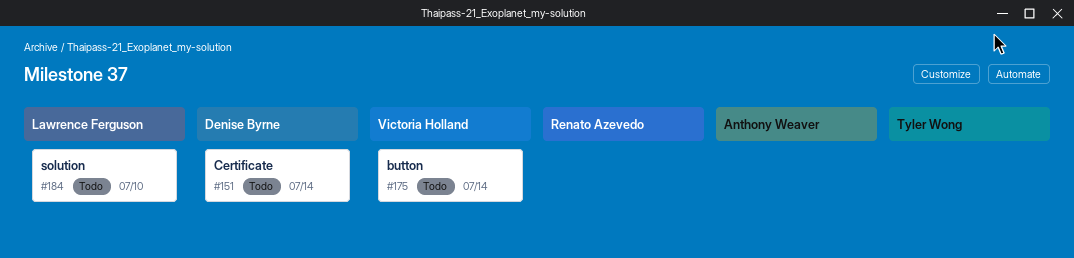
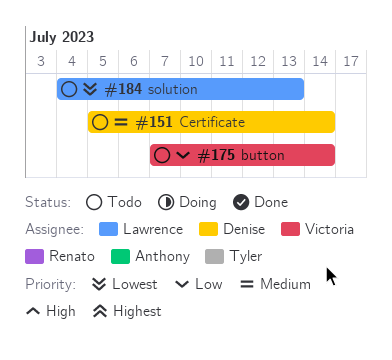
#184, due: Jul 10 -> Jul 13

